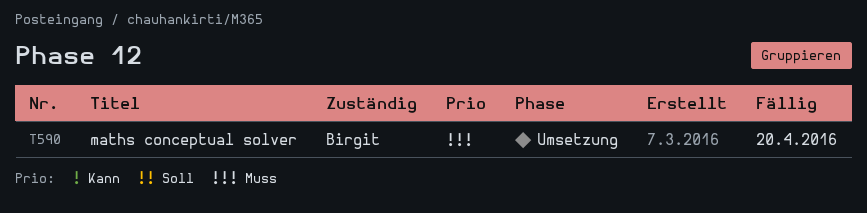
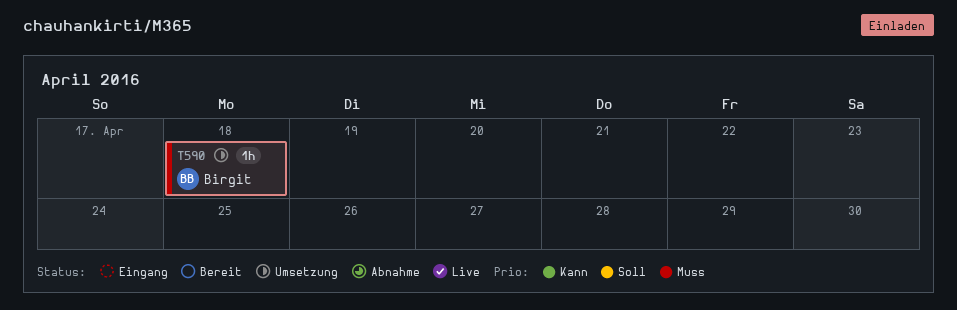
T590, due: Apr 20 -> Apr 18

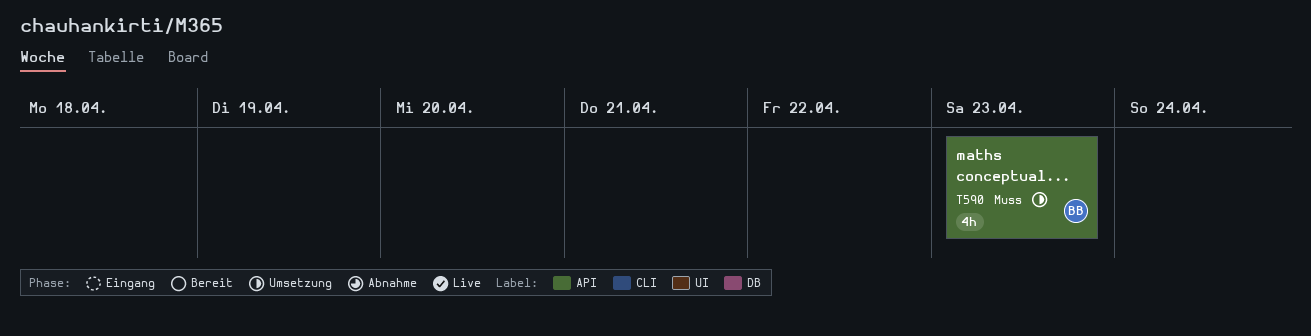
T590, estimate: 1h -> 4h
T590, due: Apr 18 -> Apr 23

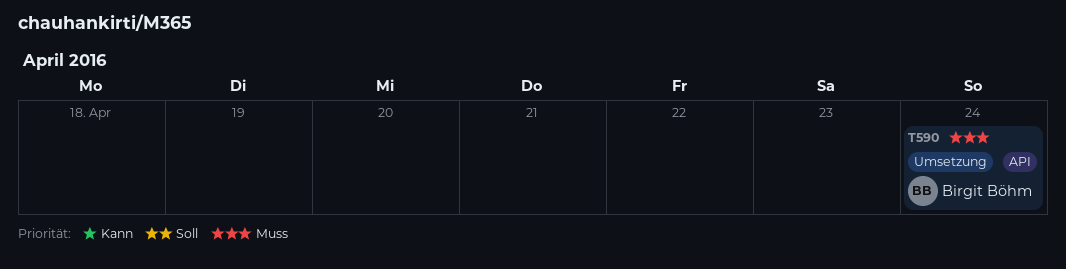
T590, due: Apr 23 -> Apr 24

